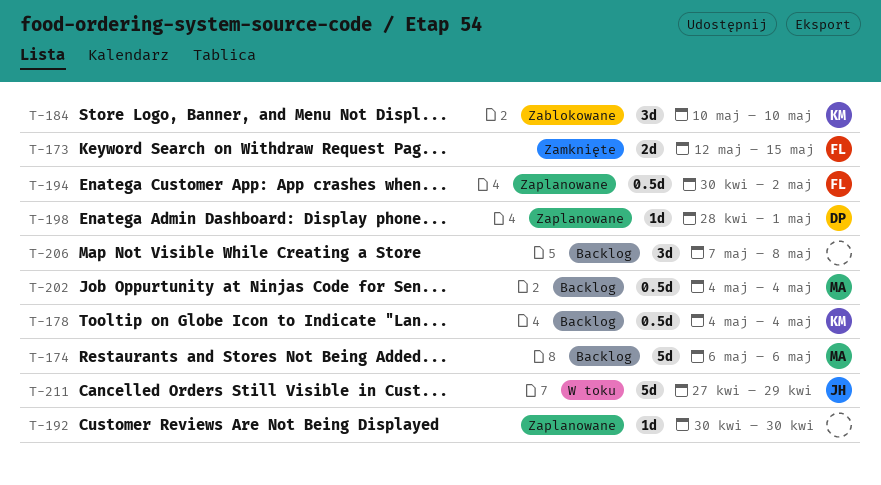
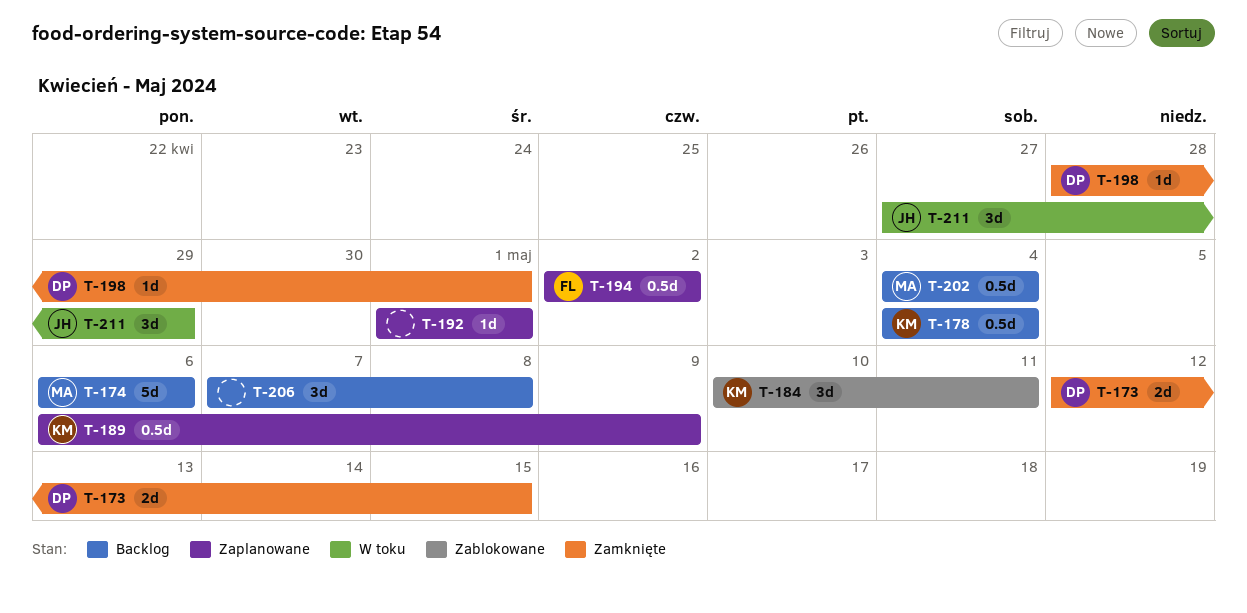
T-173, owner: FL -> DP
T-184, due: May 10 -> May 11
T-189: none -> present
T-192, start: Apr 30 -> May 1
T-192, due: Apr 30 -> May 1
T-194, start: Apr 30 -> May 2
T-198, status: Zaplanowane -> Zamknięte
T-211, estimate: 5d -> 3d

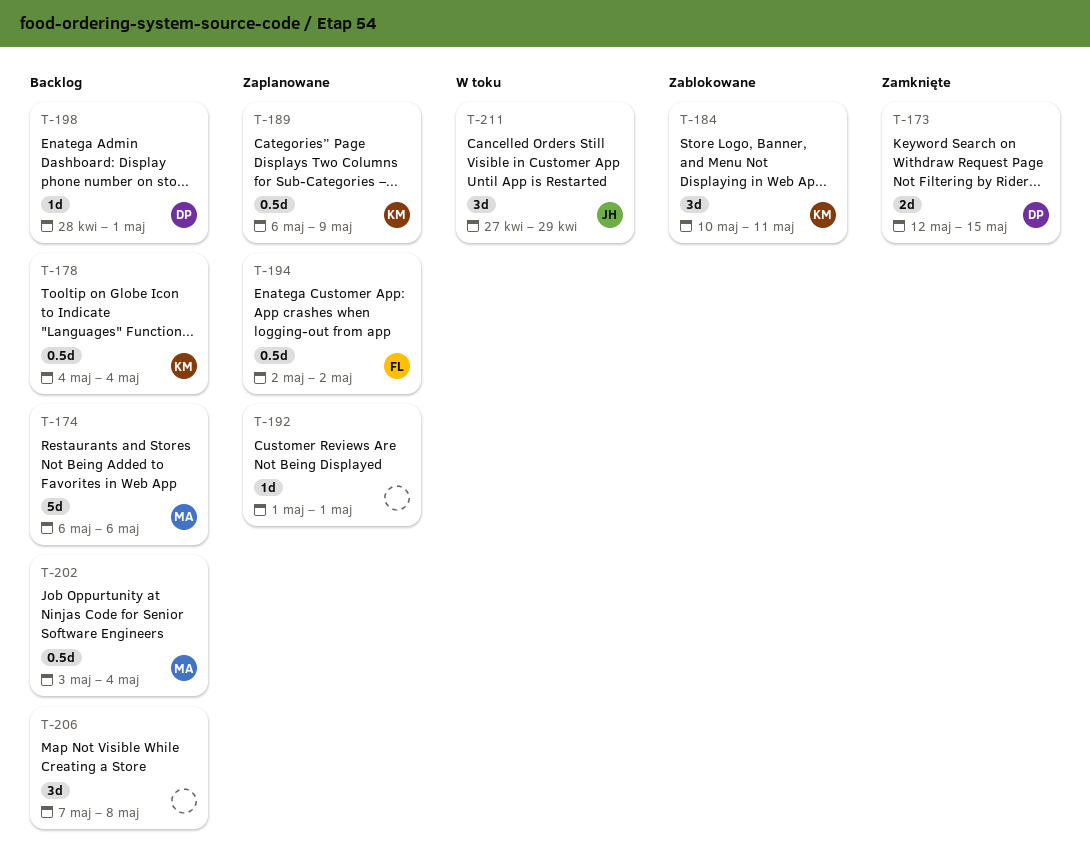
T-198, status: Zamknięte -> Backlog
T-202, start: May 4 -> May 3

